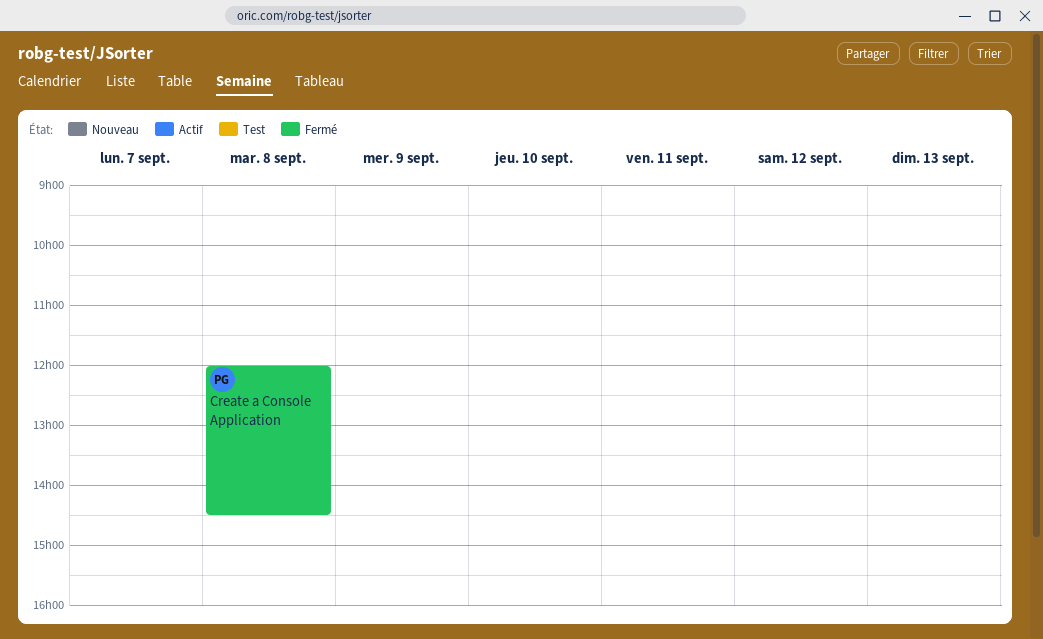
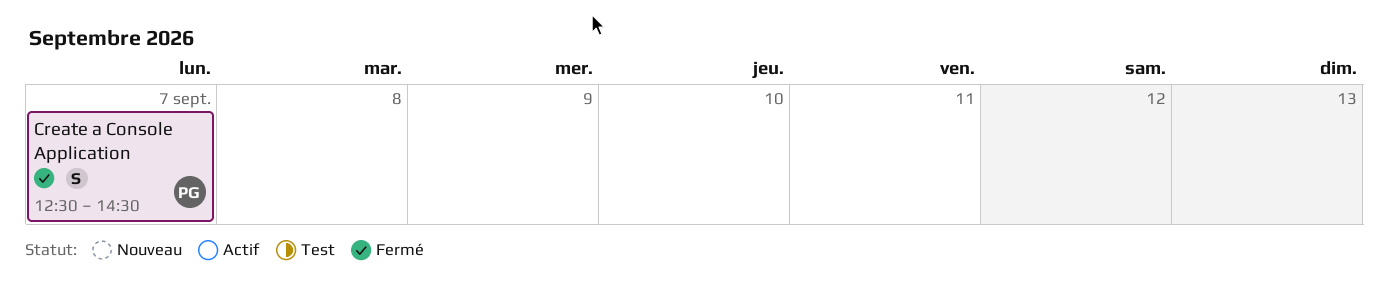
Create a Console Application, day: Sep 8 -> Sep 7
Create a Console Application, begins: 12:00 -> 12:30

